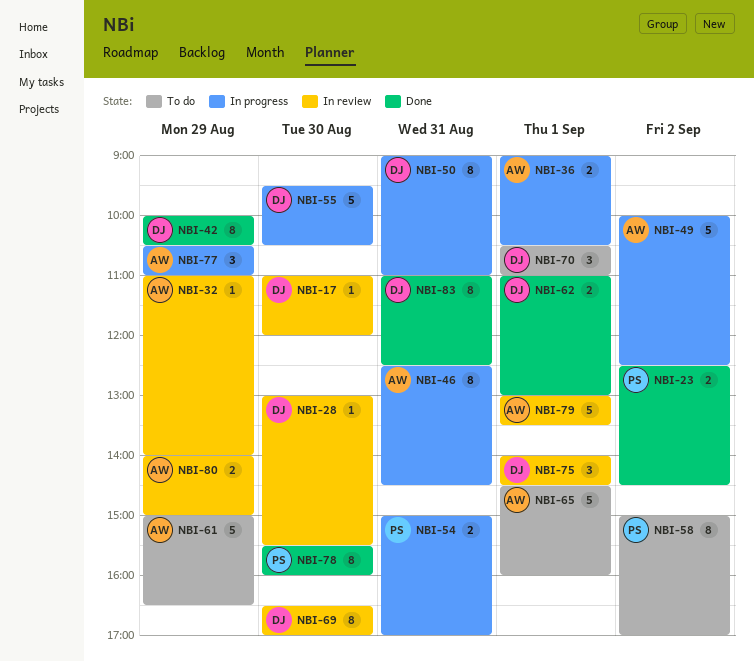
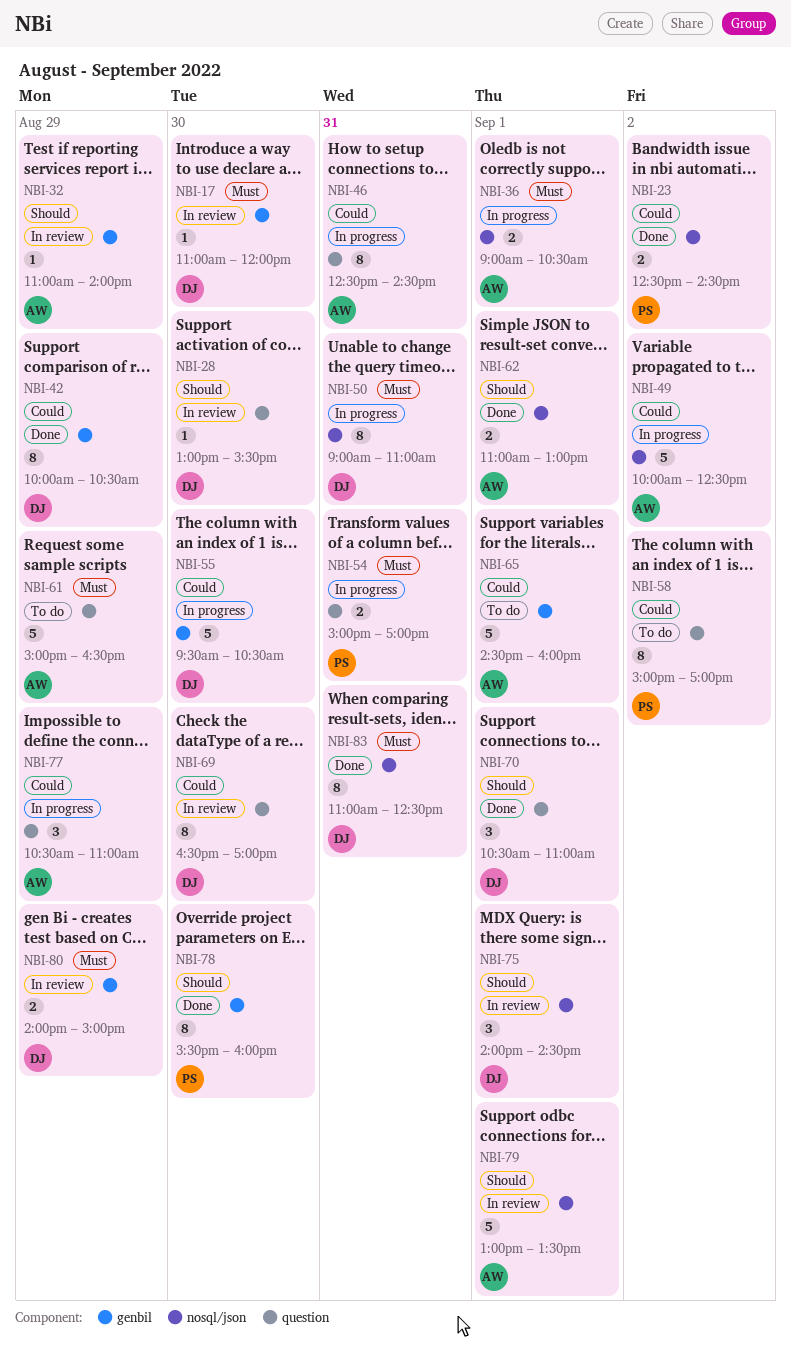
NBI-62, owner: DJ -> AW
NBI-70, status: To do -> Done
NBI-80, owner: AW -> DJ

